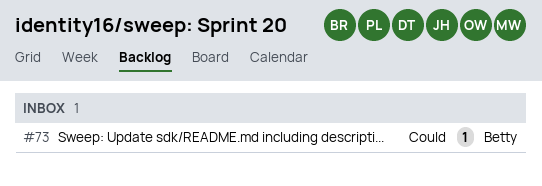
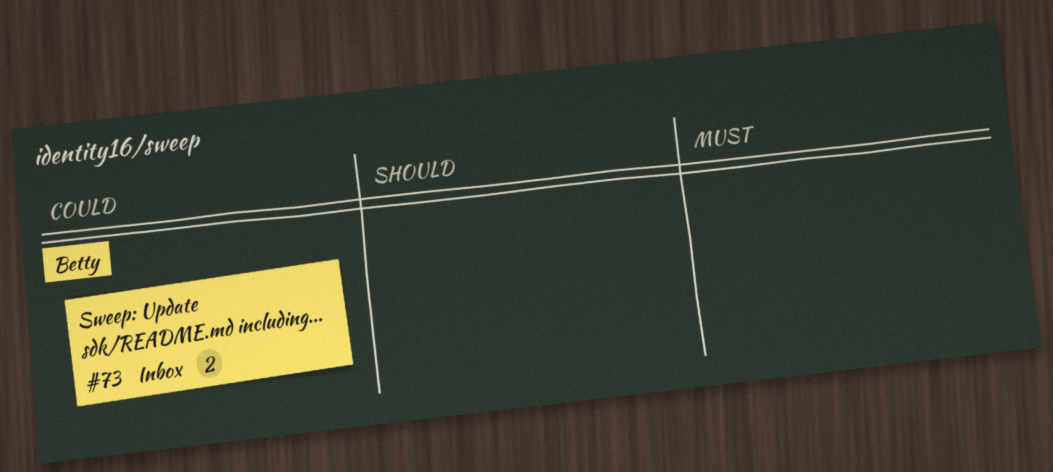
#73, estimate: 1 -> 2

